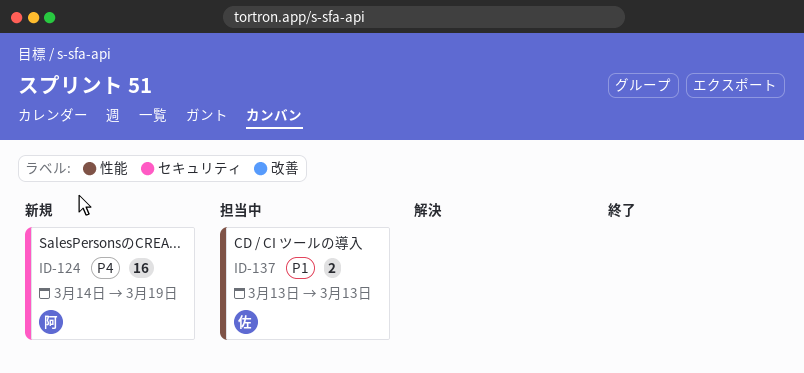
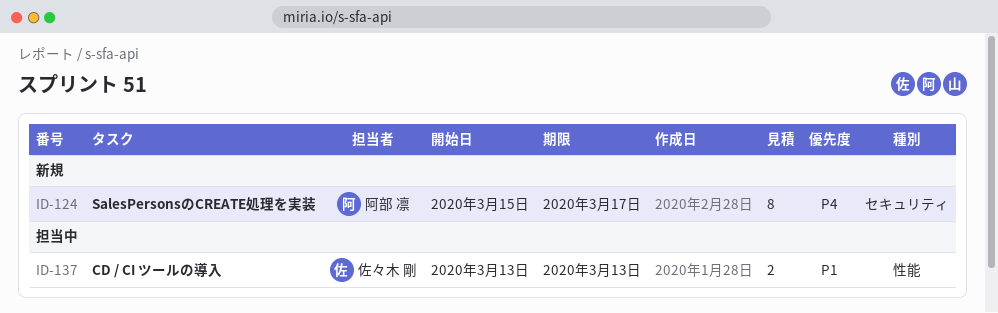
ID-124, estimate: 16 -> 8
ID-124, start: Mar 14 -> Mar 15
ID-124, due: Mar 19 -> Mar 17

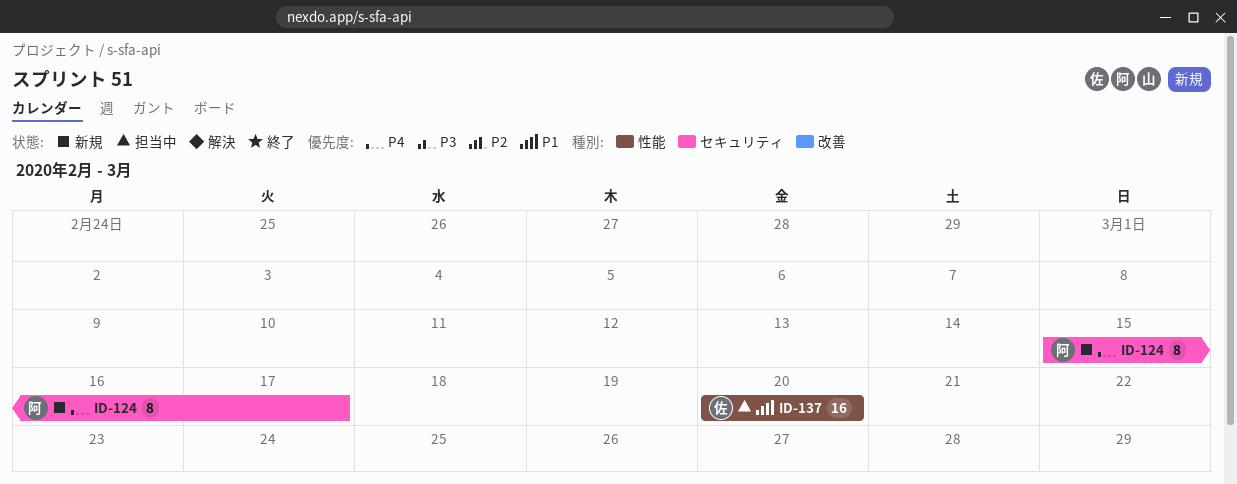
ID-137, estimate: 2 -> 16
ID-137, start: Mar 13 -> Mar 20
ID-137, due: Mar 13 -> Mar 20

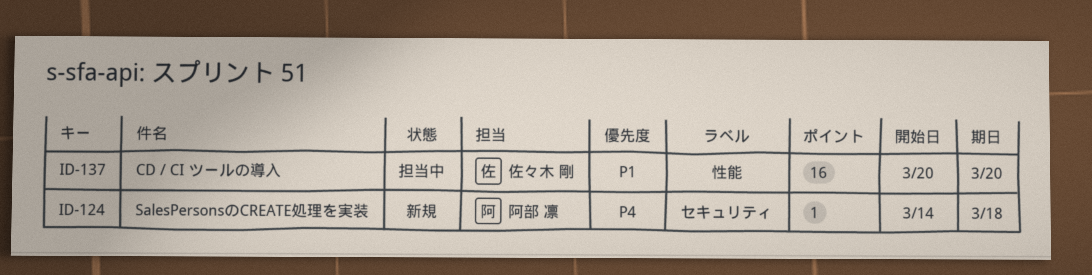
ID-124, estimate: 8 -> 1
ID-124, start: Mar 15 -> Mar 14
ID-124, due: Mar 17 -> Mar 18

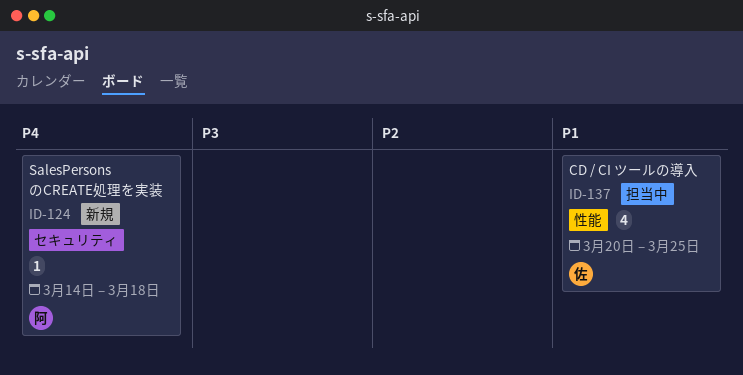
ID-137, estimate: 16 -> 4
ID-137, due: Mar 20 -> Mar 25

